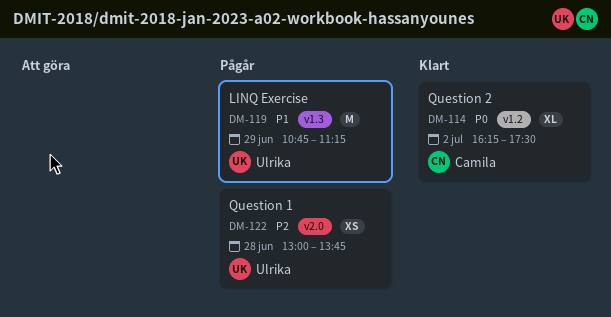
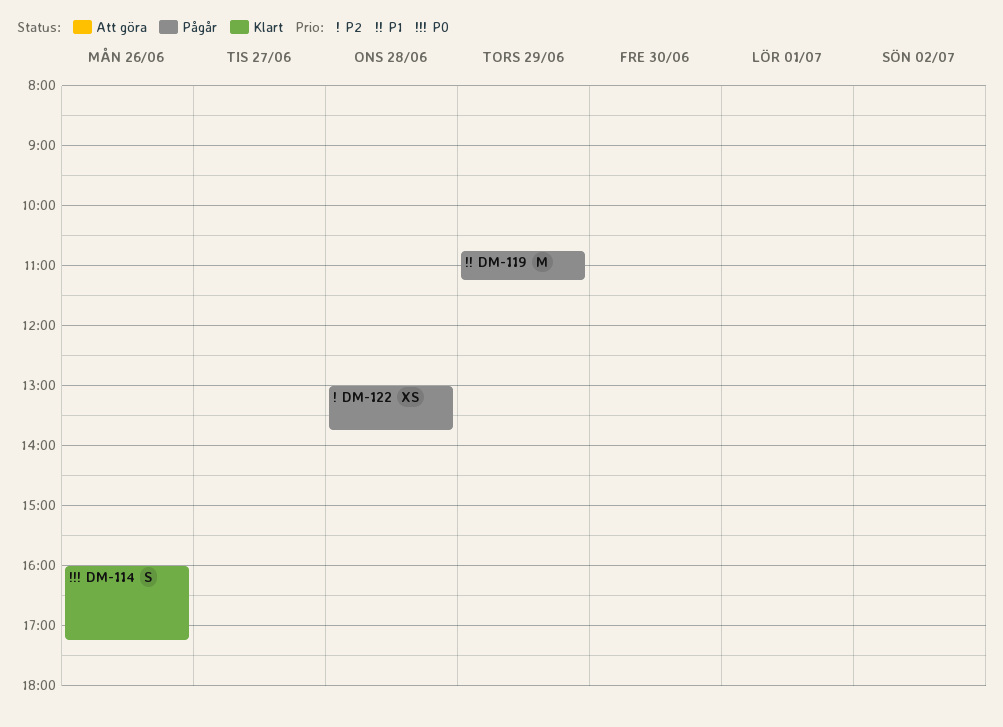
DM-114, estimate: XL -> S
DM-114, day: Jul 2 -> Jun 26
DM-114, begins: 16:15 -> 16:00
DM-114, ends: 17:30 -> 17:15

